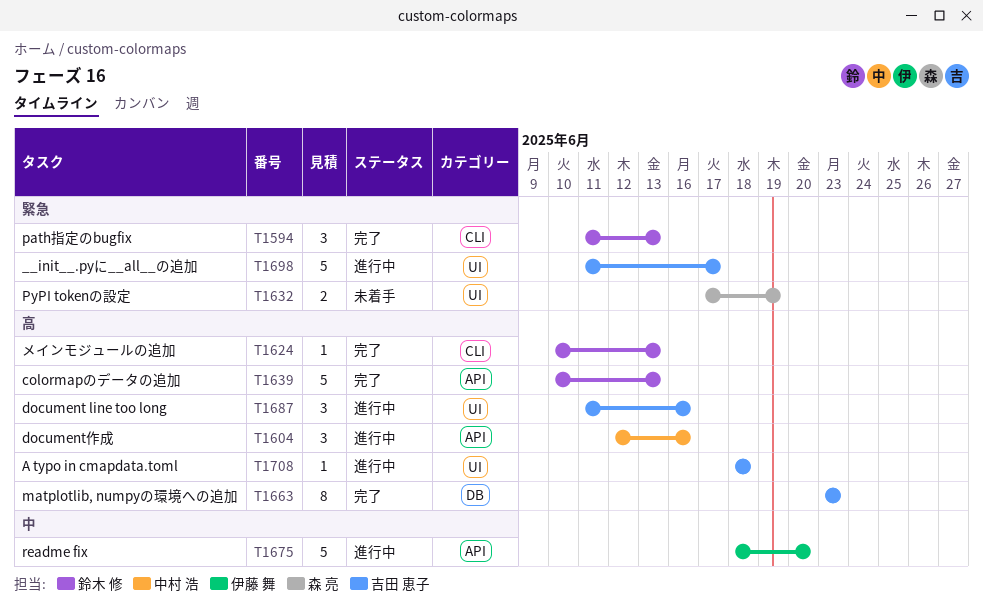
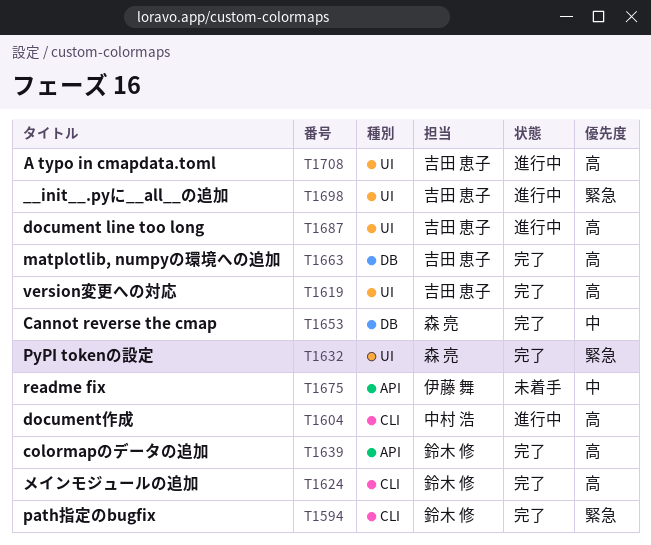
T1604, label: API -> CLI
T1619: none -> present
T1632, status: 未着手 -> 完了
T1653: none -> present
T1675, status: 進行中 -> 未着手

